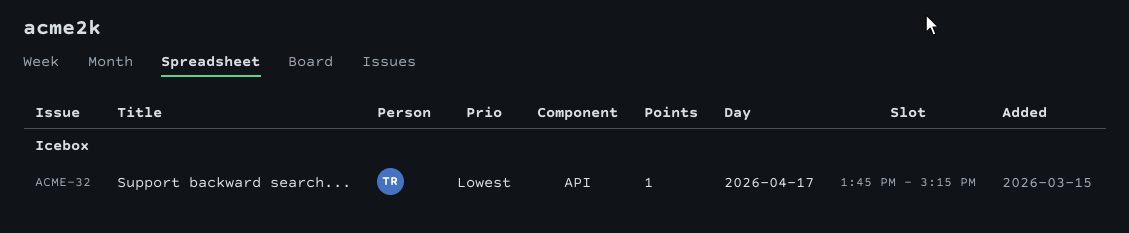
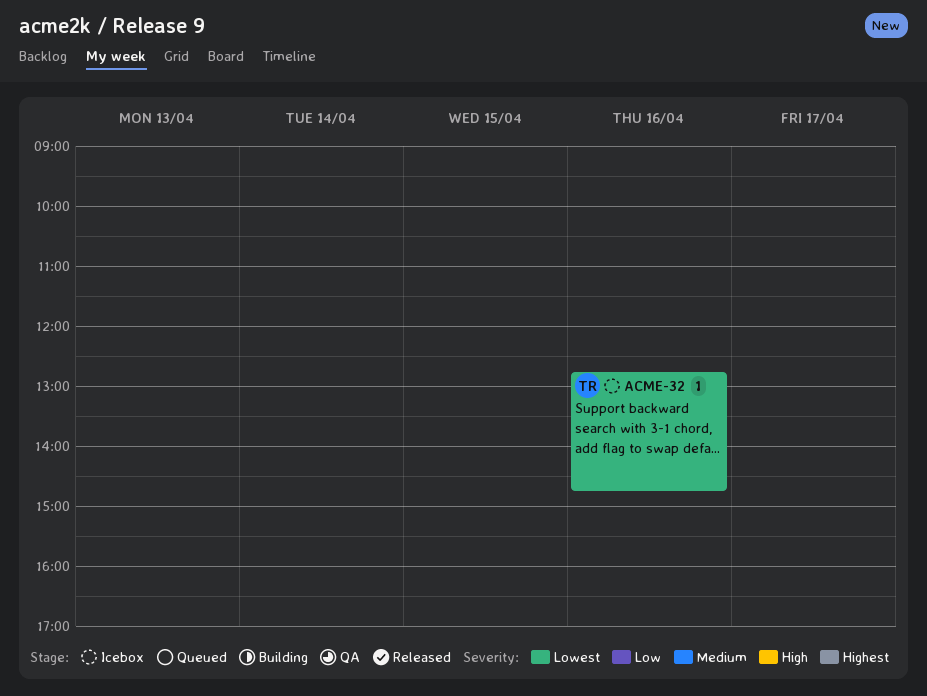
ACME-32, day: Apr 17 -> Apr 16
ACME-32, begins: 13:45 -> 12:45
ACME-32, ends: 15:15 -> 14:45

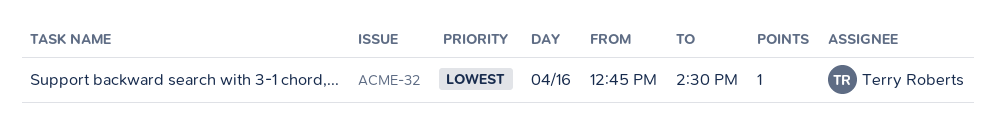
ACME-32, ends: 14:45 -> 14:30

